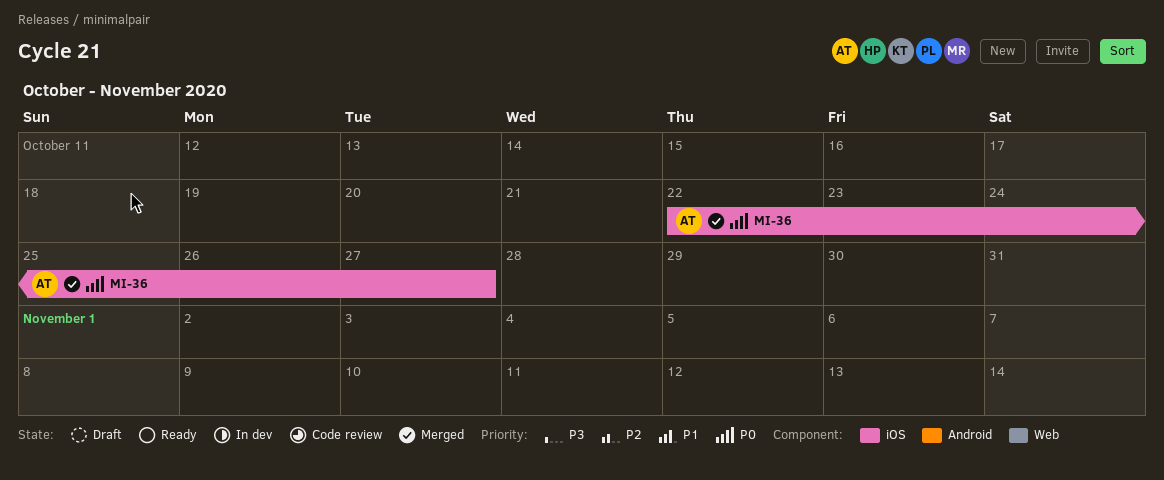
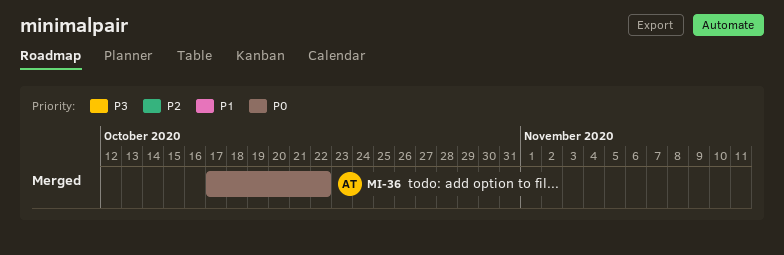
MI-36, start: Oct 22 -> Oct 17
MI-36, due: Oct 27 -> Oct 22

